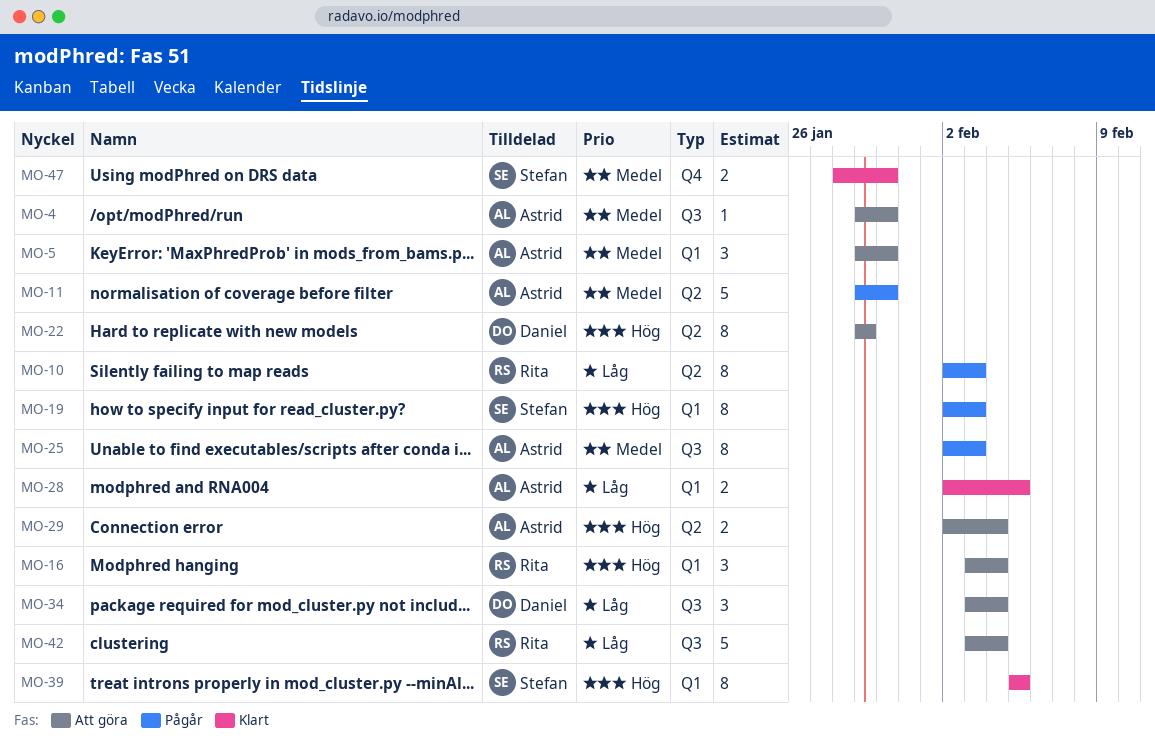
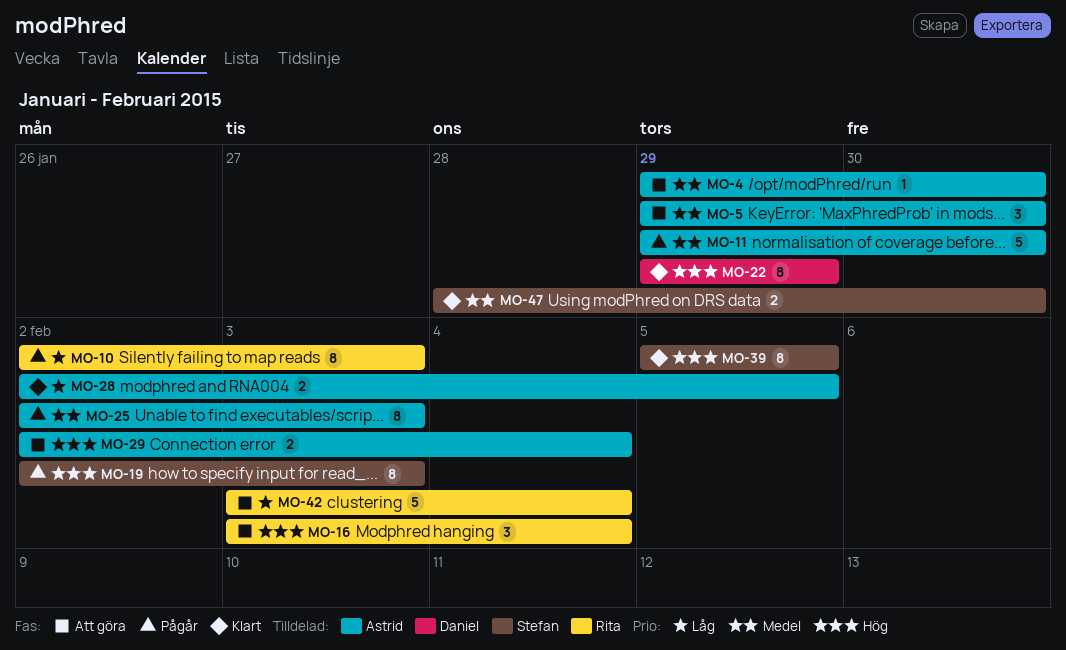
MO-22, status: Att göra -> Klart
MO-34: present -> none

